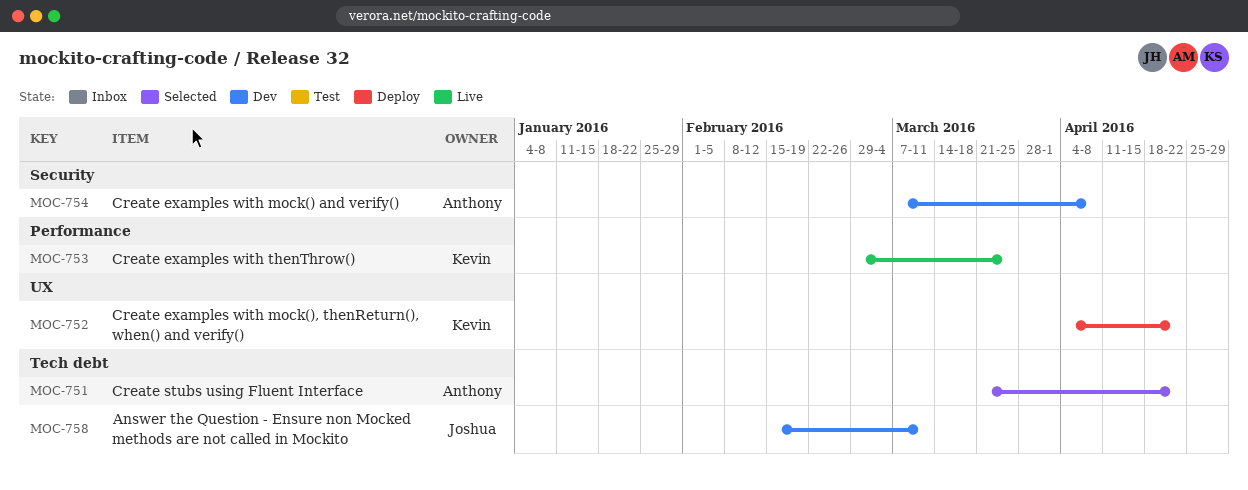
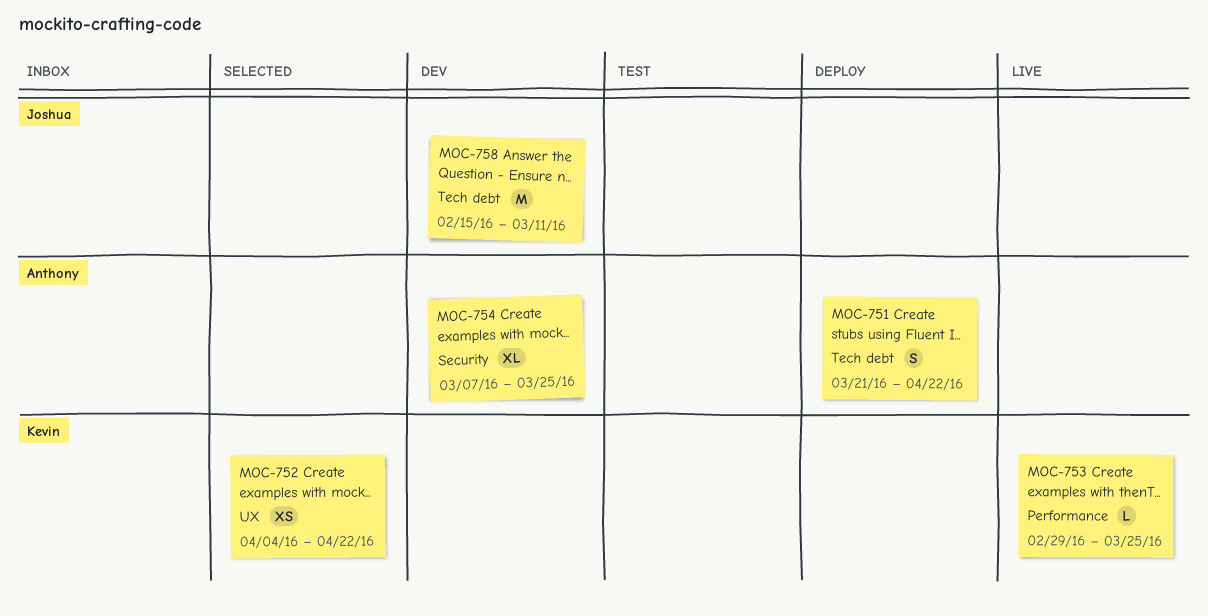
MOC-751, status: Selected -> Deploy
MOC-752, status: Deploy -> Selected
MOC-754, due: Apr 8 -> Mar 25

